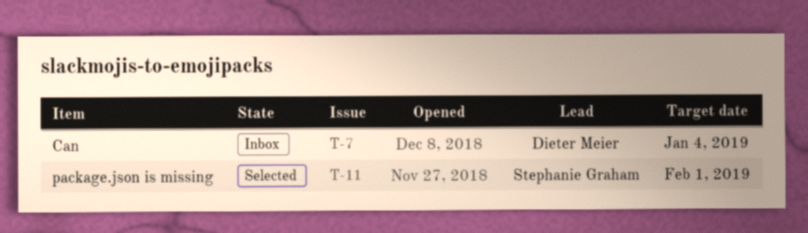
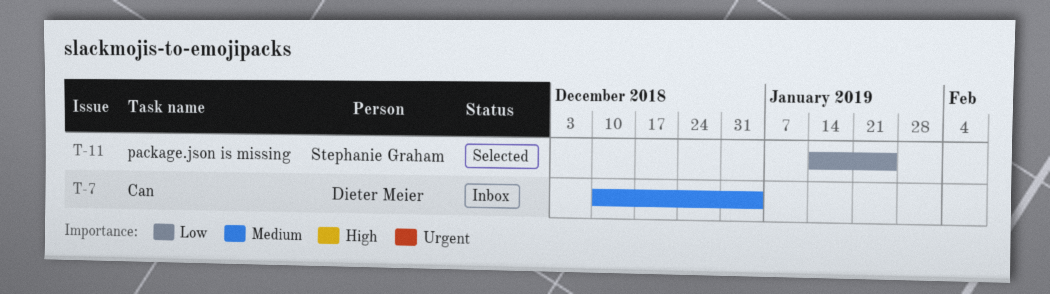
T-11, due: Feb 1 -> Jan 25

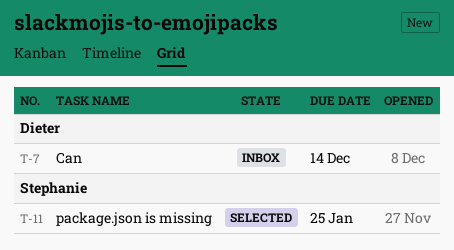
T-7, due: Jan 4 -> Dec 14

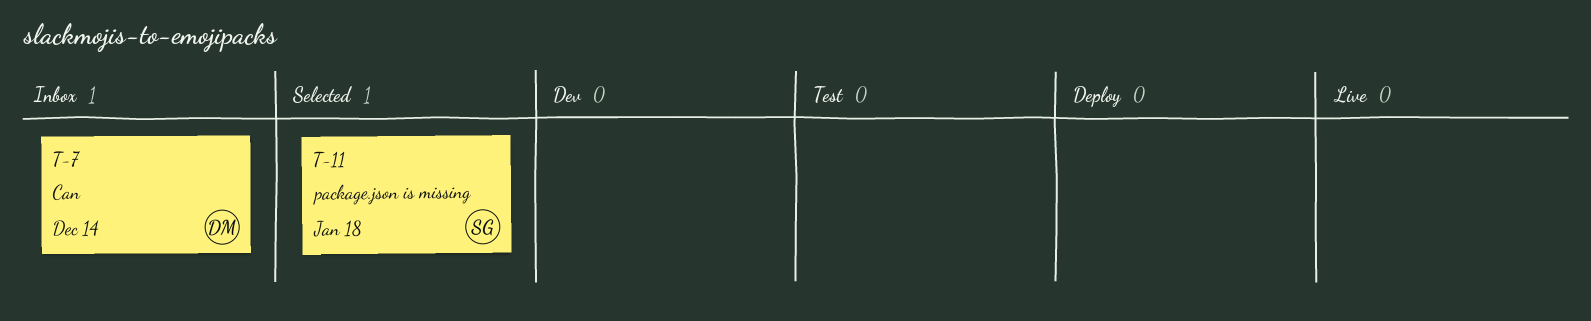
T-11, due: Jan 25 -> Jan 18

